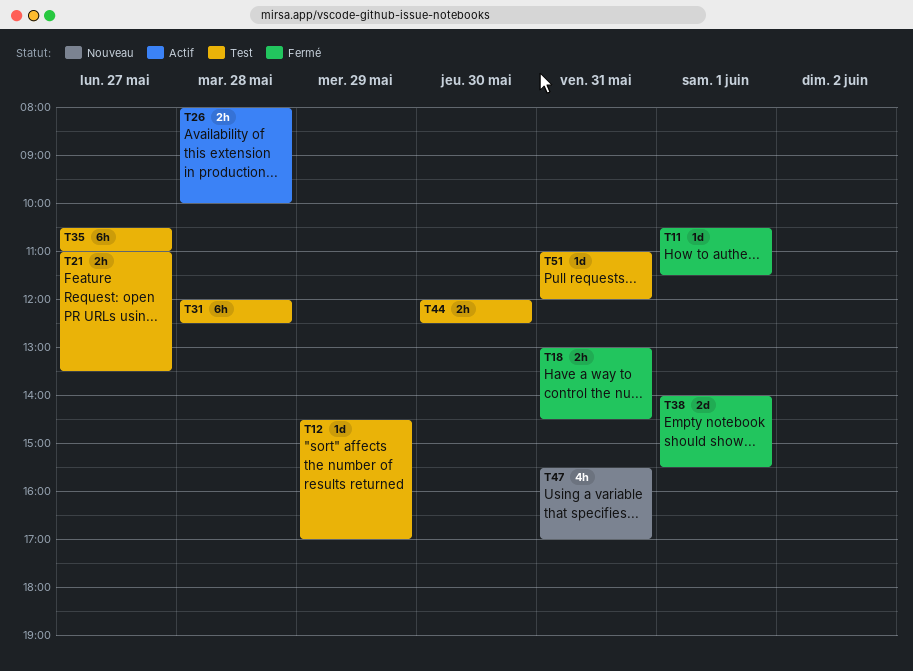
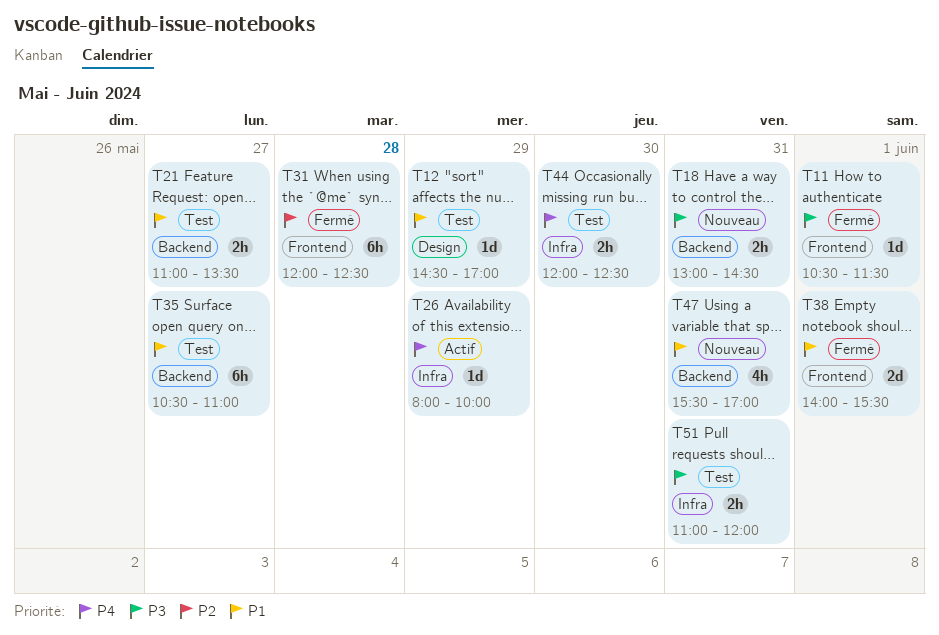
T18, status: Fermé -> Nouveau
T26, estimate: 2h -> 1d
T26, day: May 28 -> May 29
T31, status: Test -> Fermé
T51, estimate: 1d -> 2h

